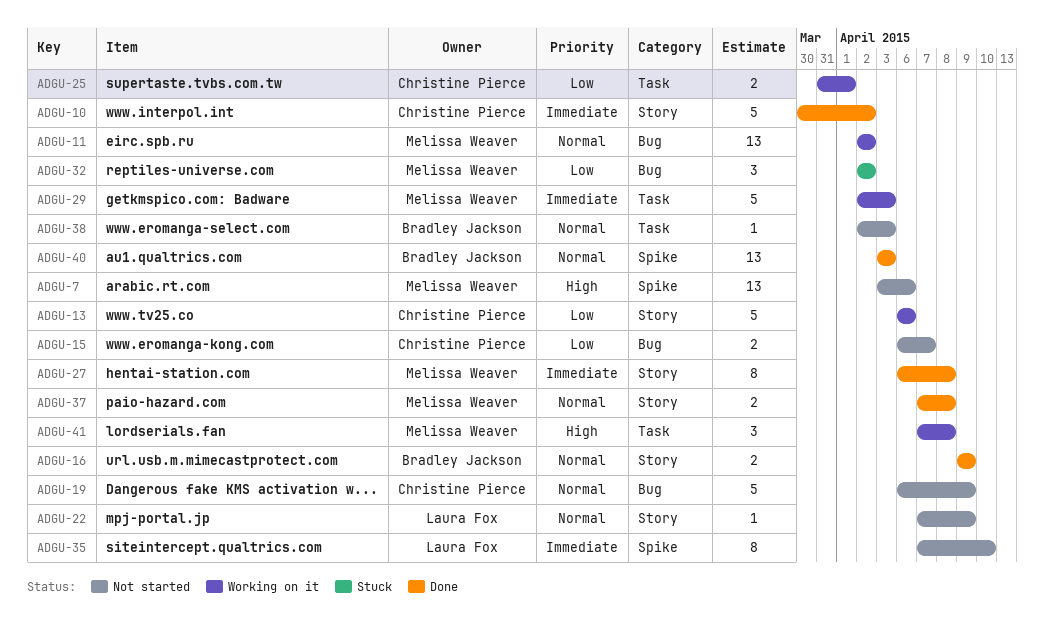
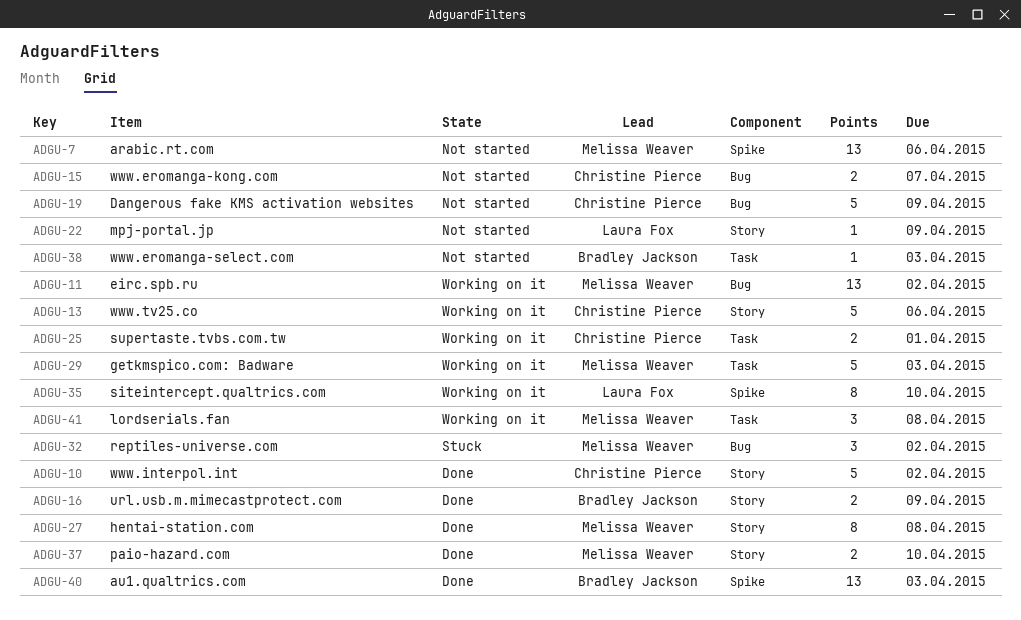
ADGU-35, status: Not started -> Working on it
ADGU-37, due: Apr 8 -> Apr 10

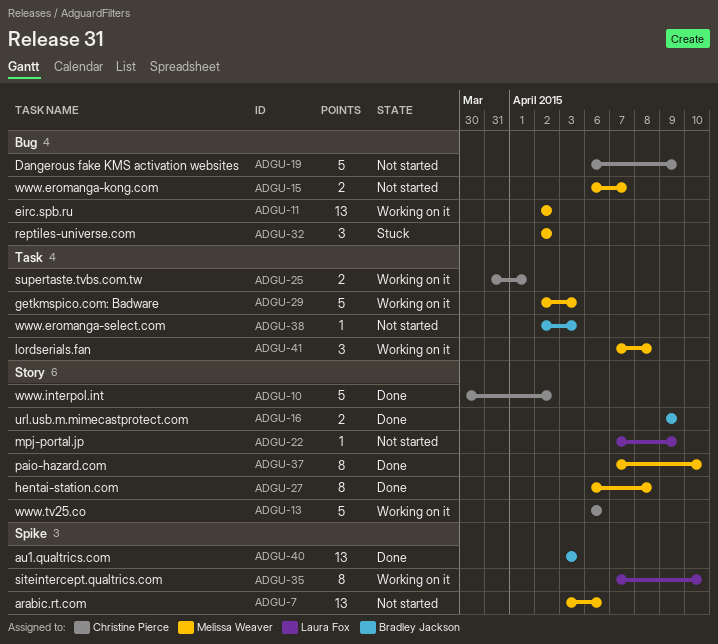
ADGU-15, owner: Christine Pierce -> Melissa Weaver
ADGU-37, estimate: 2 -> 8

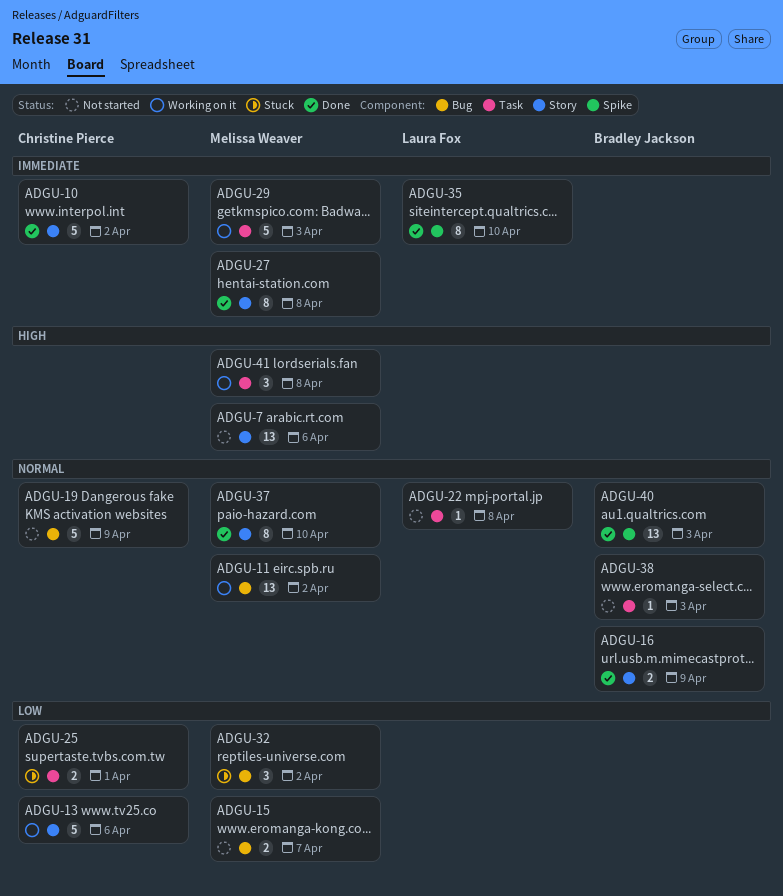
ADGU-7, label: Spike -> Story
ADGU-22, label: Story -> Task
ADGU-22, due: Apr 9 -> Apr 8
ADGU-25, status: Working on it -> Stuck
ADGU-35, status: Working on it -> Done

